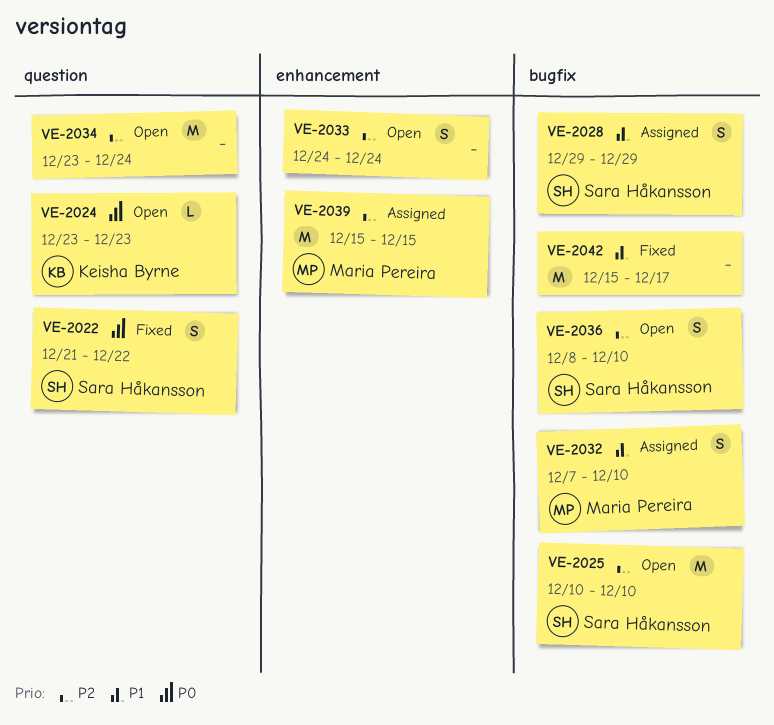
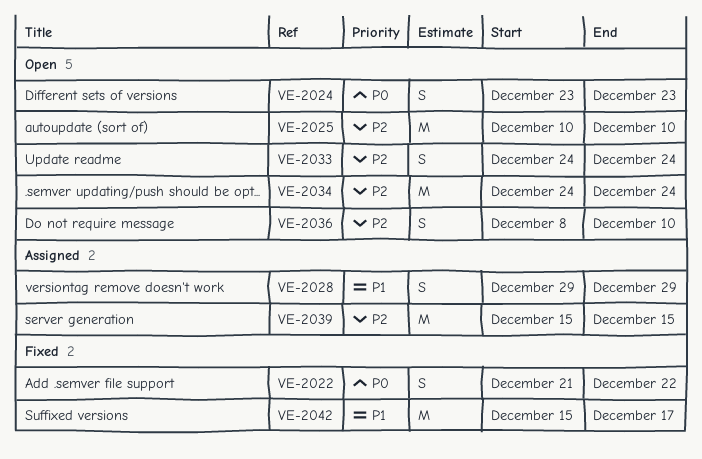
VE-2024, estimate: L -> S
VE-2032: present -> none
VE-2034, start: Dec 23 -> Dec 24

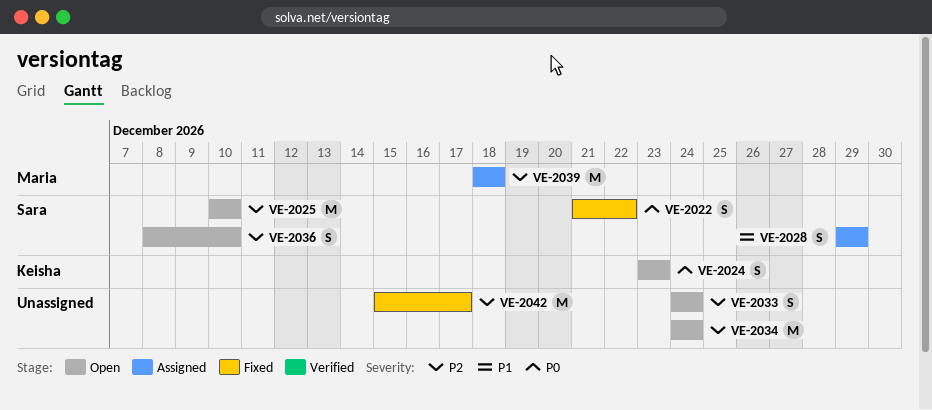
VE-2039, start: Dec 15 -> Dec 18
VE-2039, due: Dec 15 -> Dec 18
VE-2042, priority: P1 -> P2

